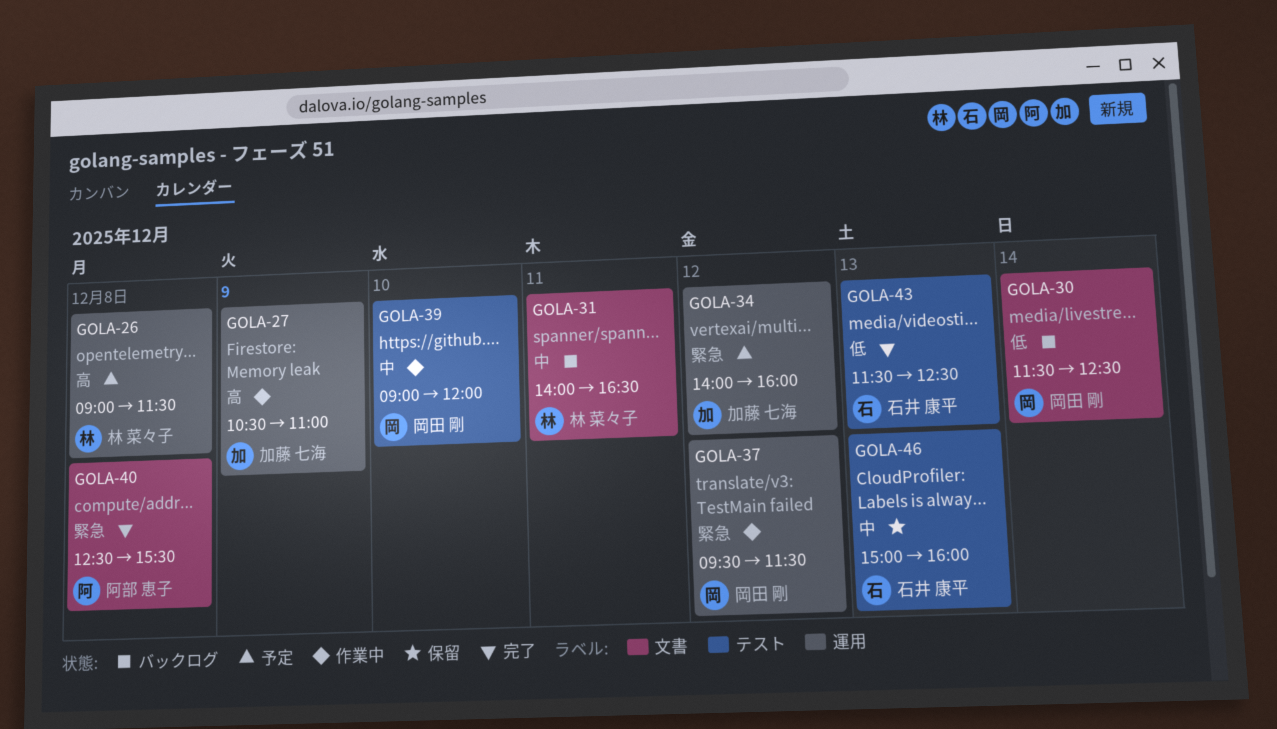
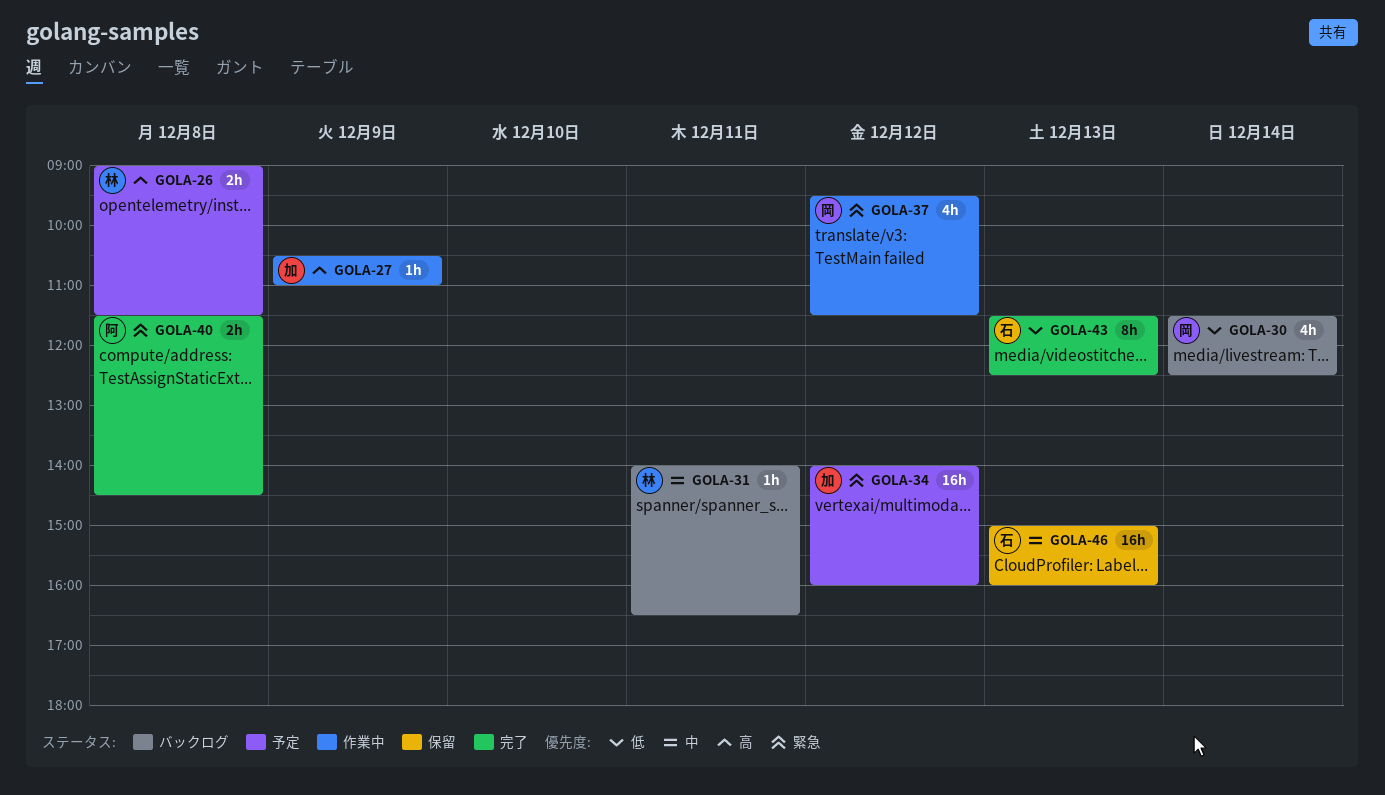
GOLA-39: present -> none
GOLA-40, begins: 12:30 -> 11:30
GOLA-40, ends: 15:30 -> 14:30

